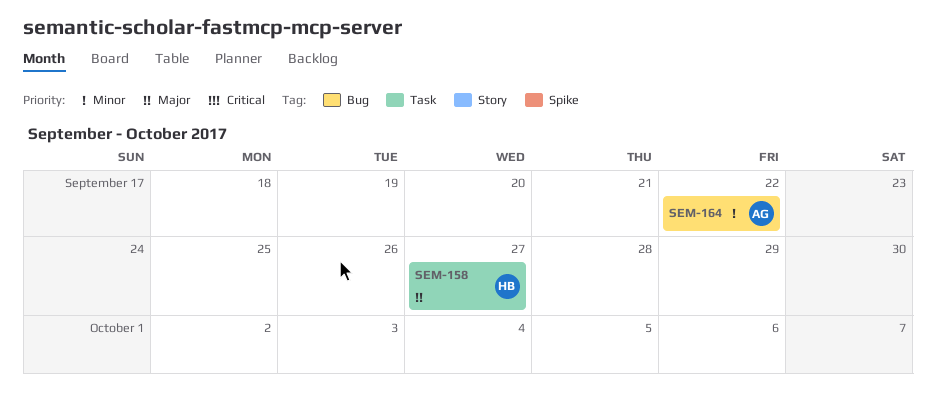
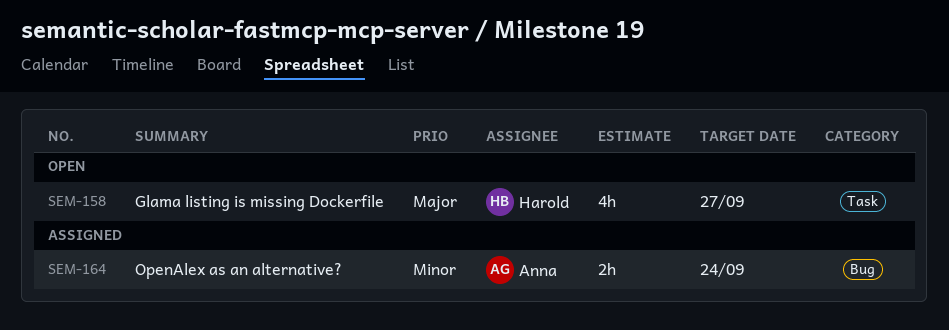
SEM-164, due: Sep 22 -> Sep 24

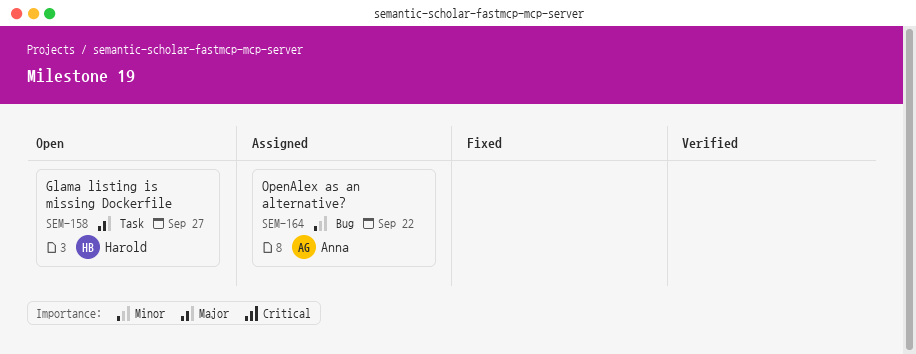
SEM-164, due: Sep 24 -> Sep 22

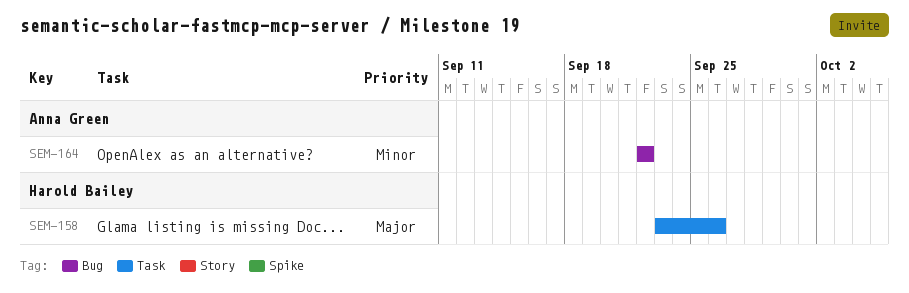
SEM-158, due: Sep 27 -> Sep 26

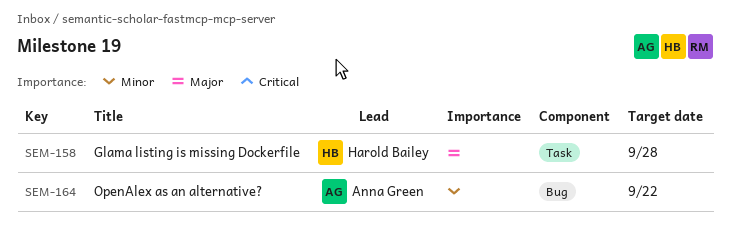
SEM-158, due: Sep 26 -> Sep 28

